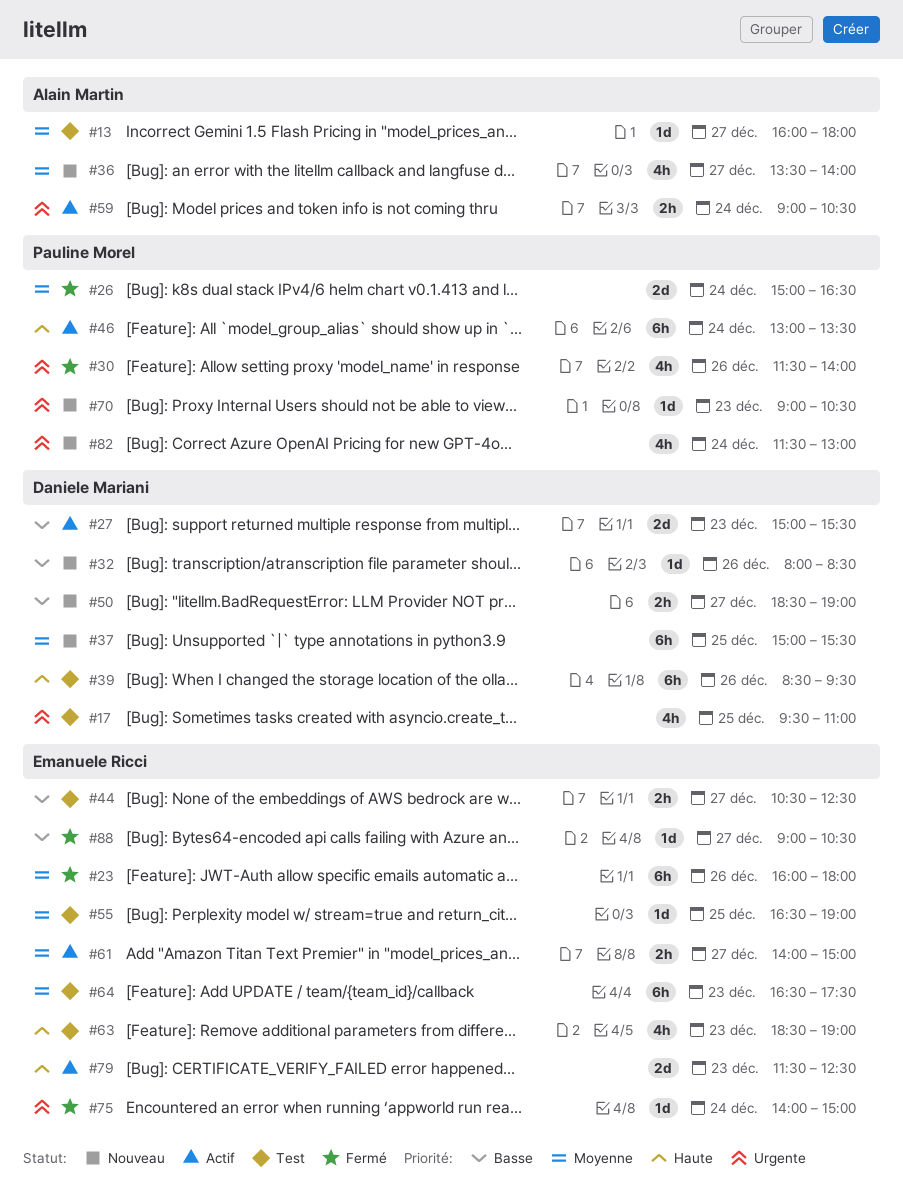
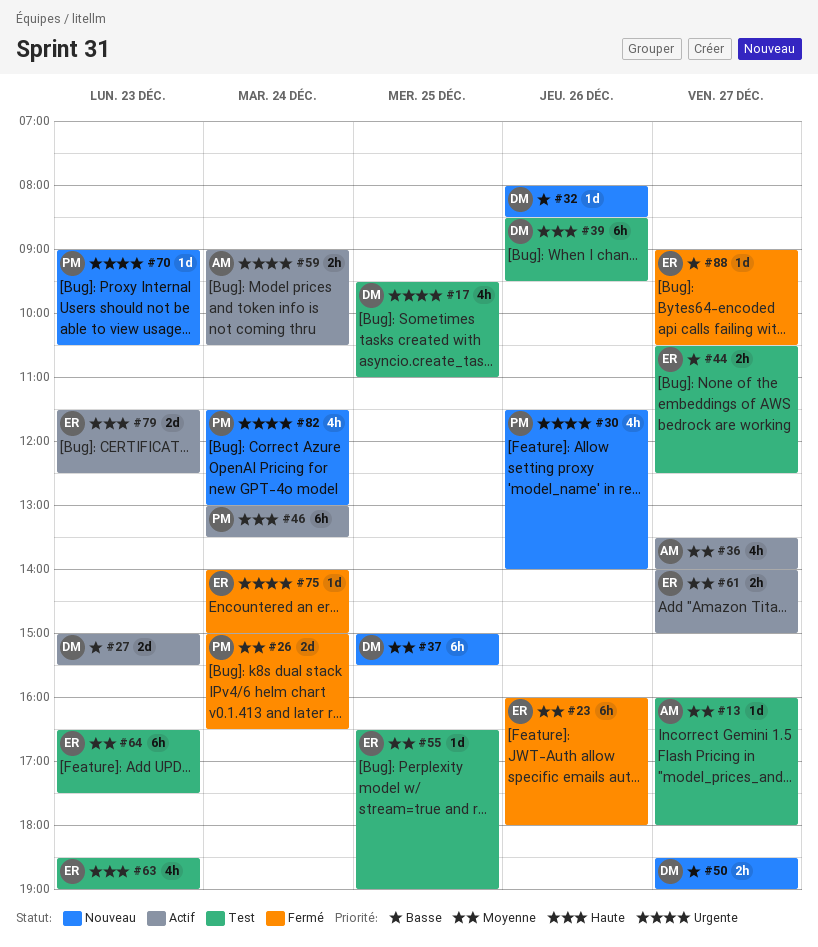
#30, status: Fermé -> Nouveau
#36, status: Nouveau -> Actif

